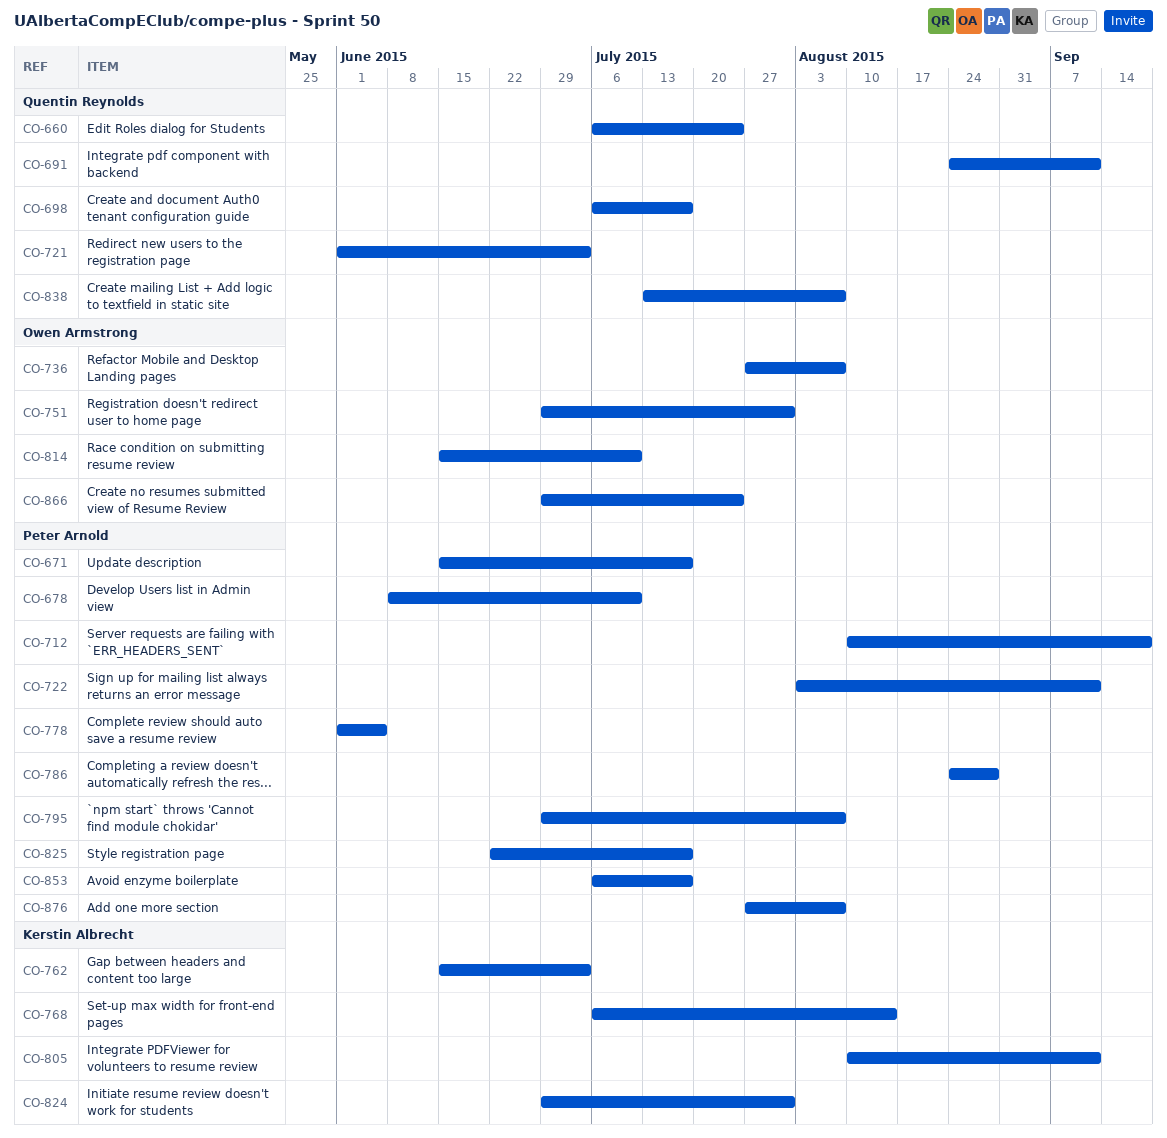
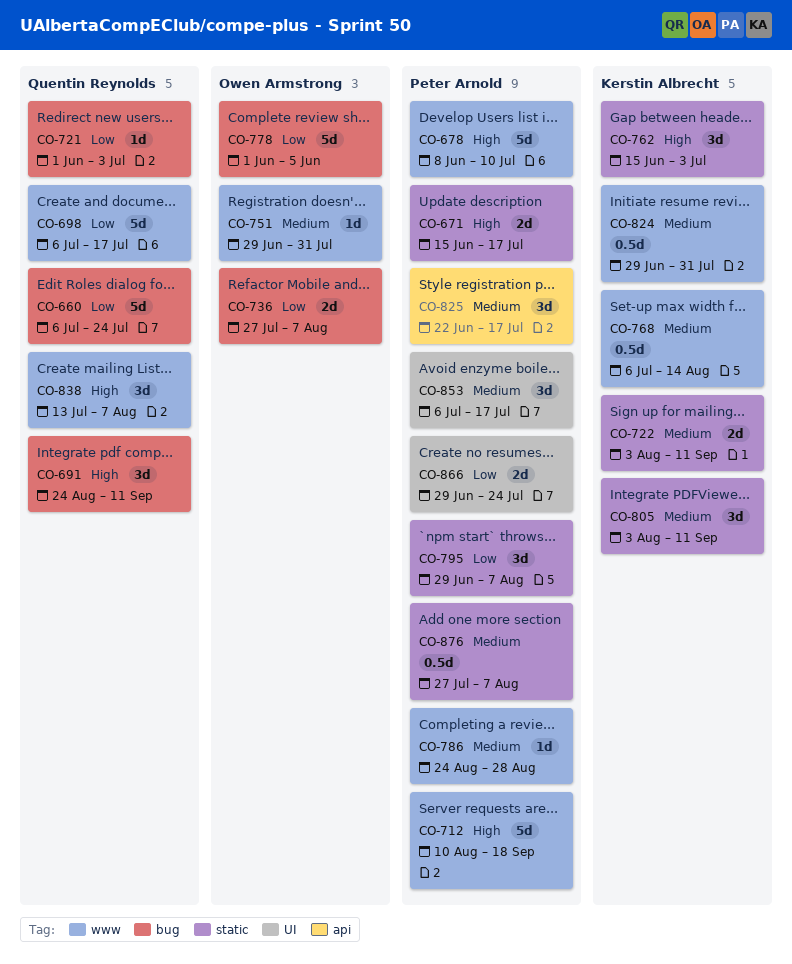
CO-722, owner: Peter Arnold -> Kerstin Albrecht
CO-778, owner: Peter Arnold -> Owen Armstrong
CO-805, start: Aug 10 -> Aug 3
CO-814: present -> none
CO-866, owner: Owen Armstrong -> Peter Arnold

